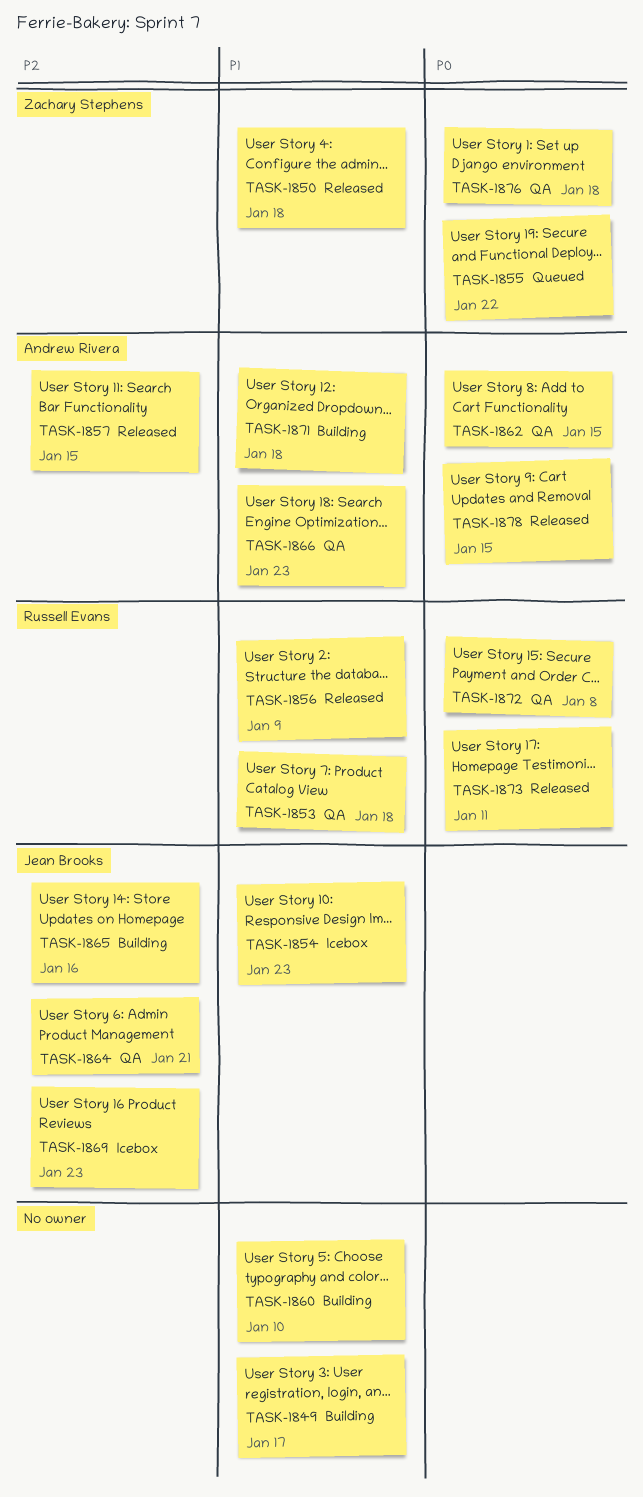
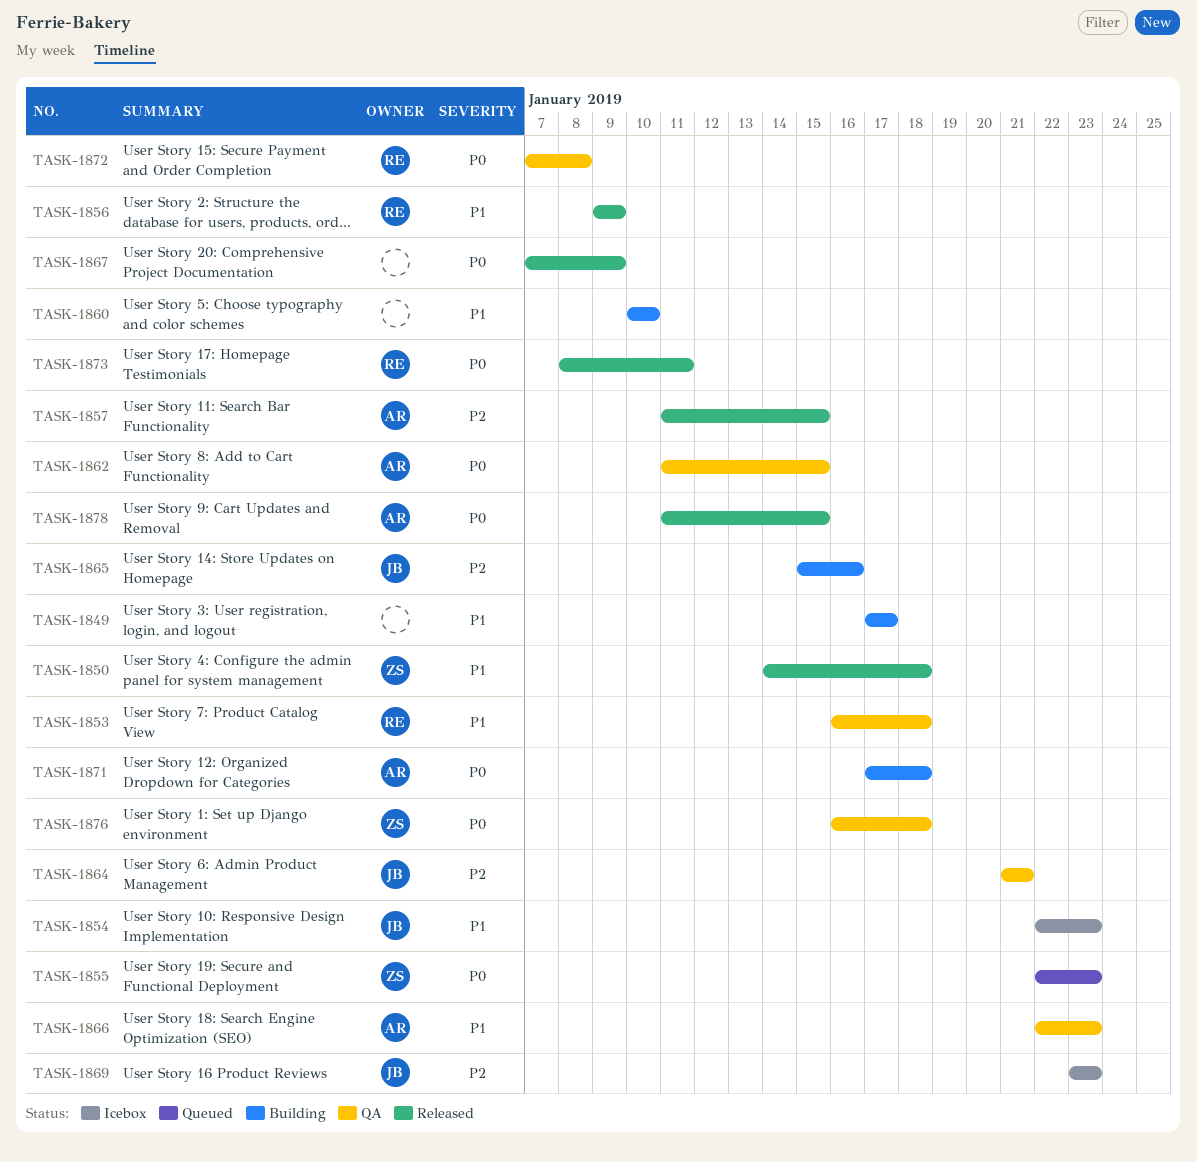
TASK-1855, due: Jan 22 -> Jan 23
TASK-1867: none -> present
TASK-1871, priority: P1 -> P0

